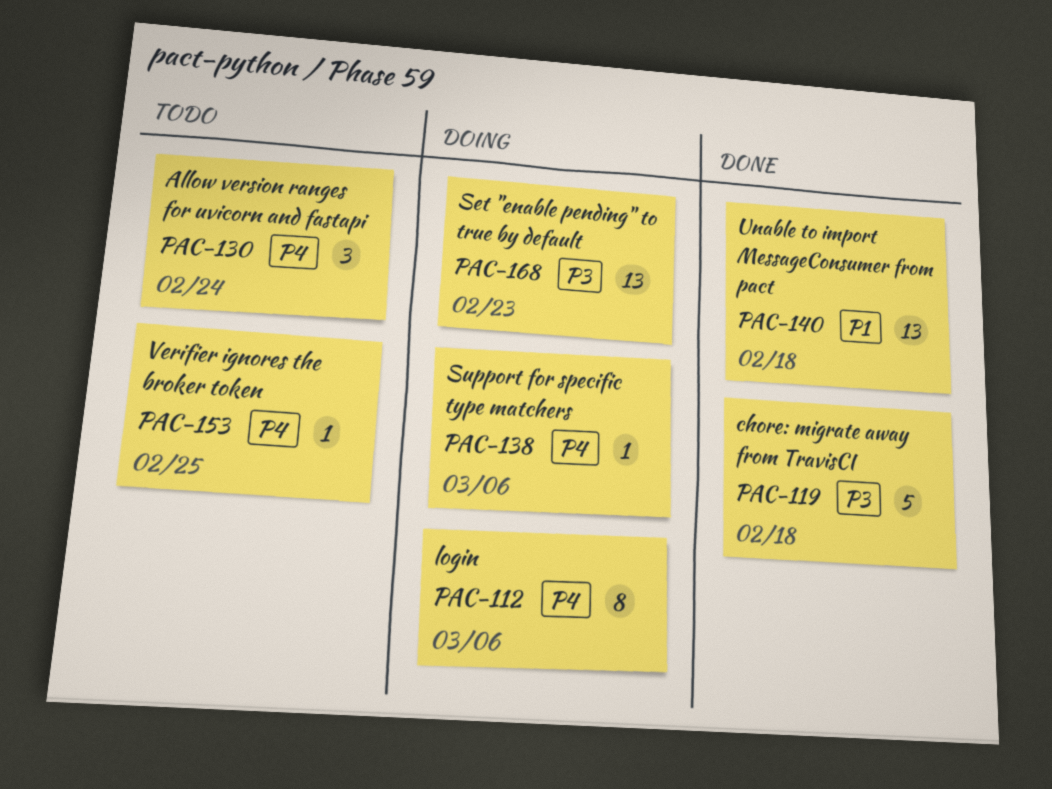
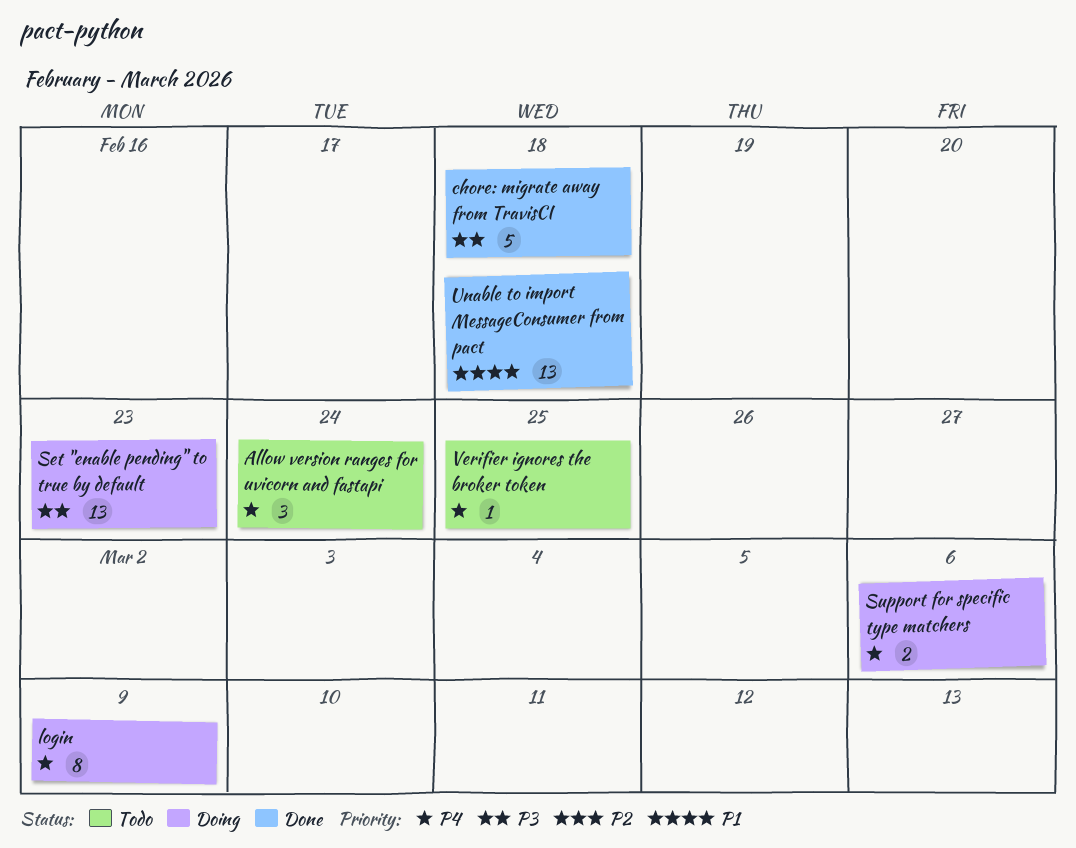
login, due: Mar 6 -> Mar 9
Support for specific type matchers, estimate: 1 -> 2

